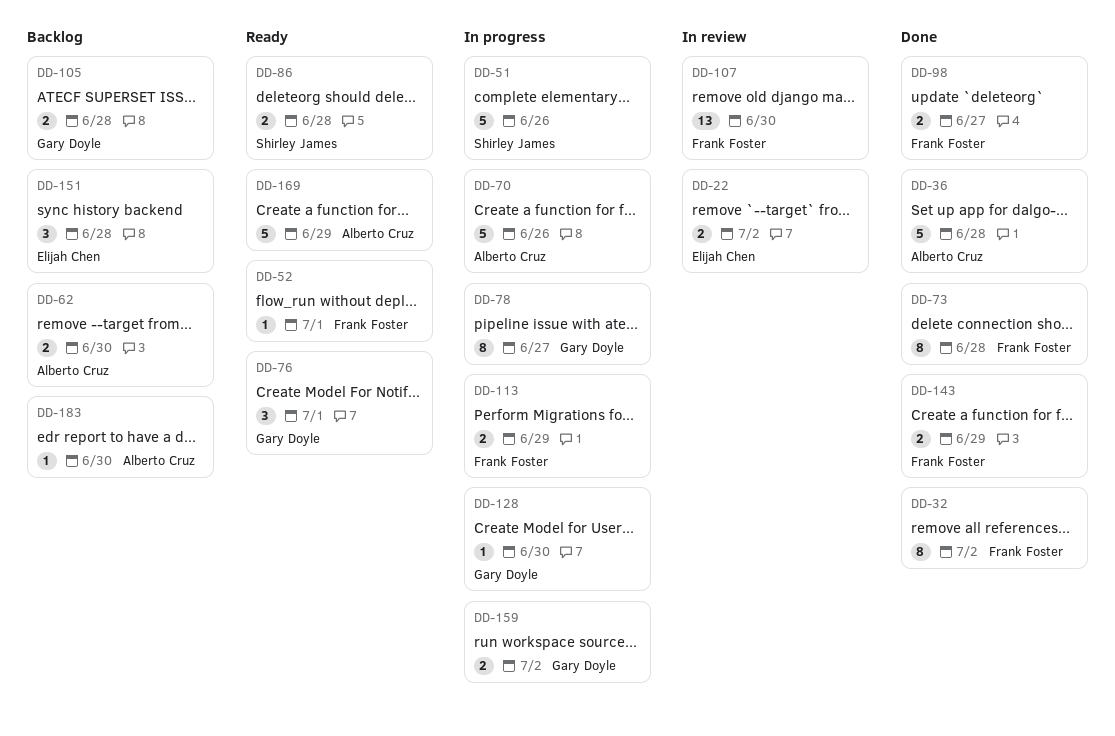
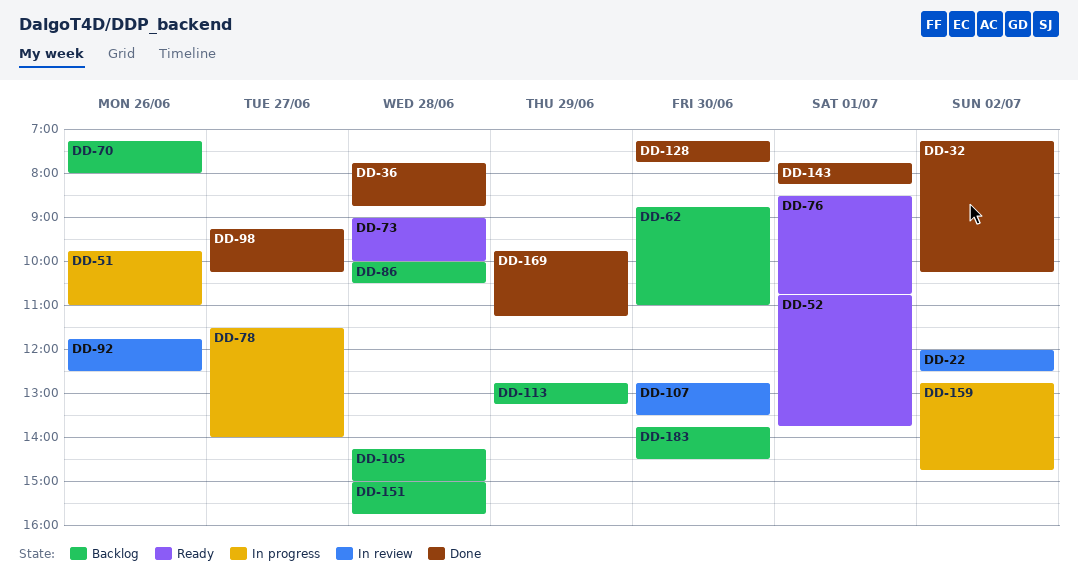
DD-70, status: In progress -> Backlog
DD-73, status: Done -> Ready
DD-86, status: Ready -> Backlog
DD-92: none -> present
DD-113, status: In progress -> Backlog
DD-128, status: In progress -> Done
DD-143, day: Jun 29 -> Jul 1
DD-169, status: Ready -> Done

